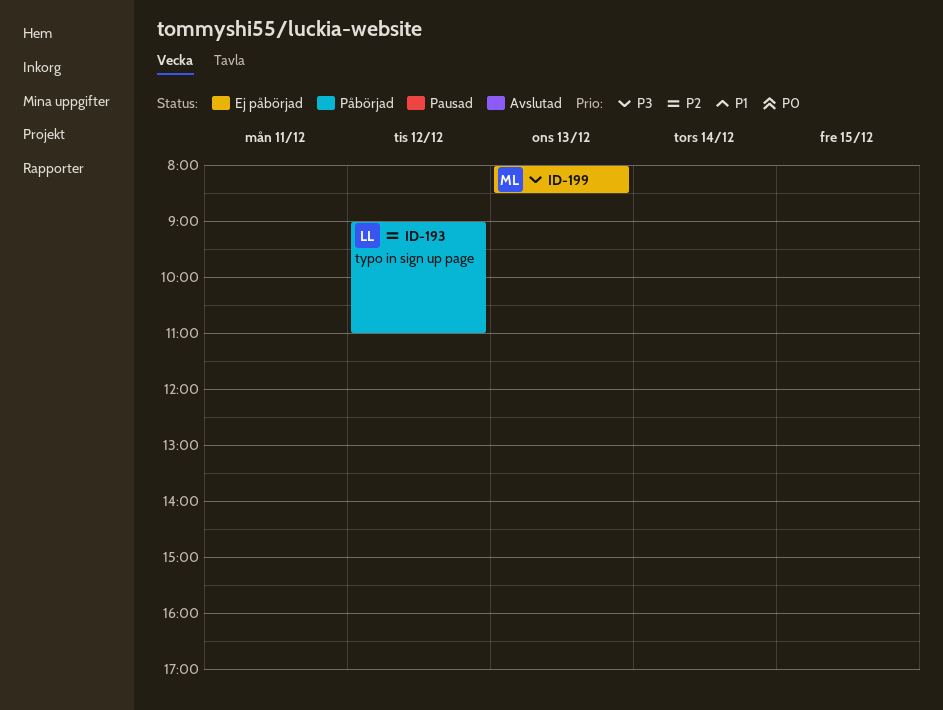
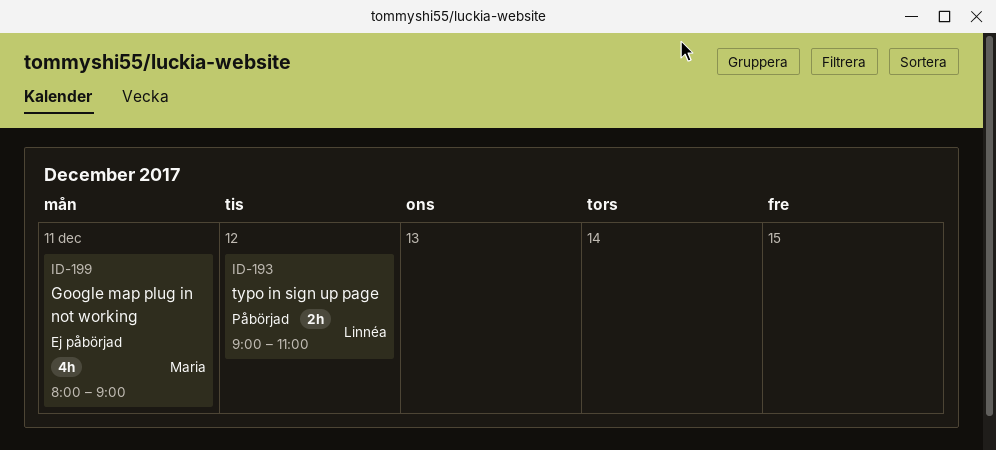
ID-199, day: Dec 13 -> Dec 11
ID-199, ends: 08:30 -> 09:00

